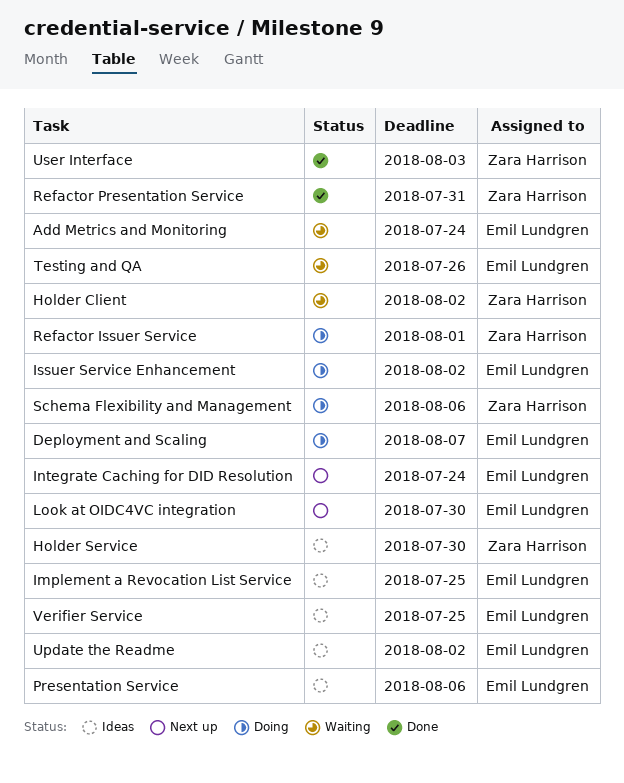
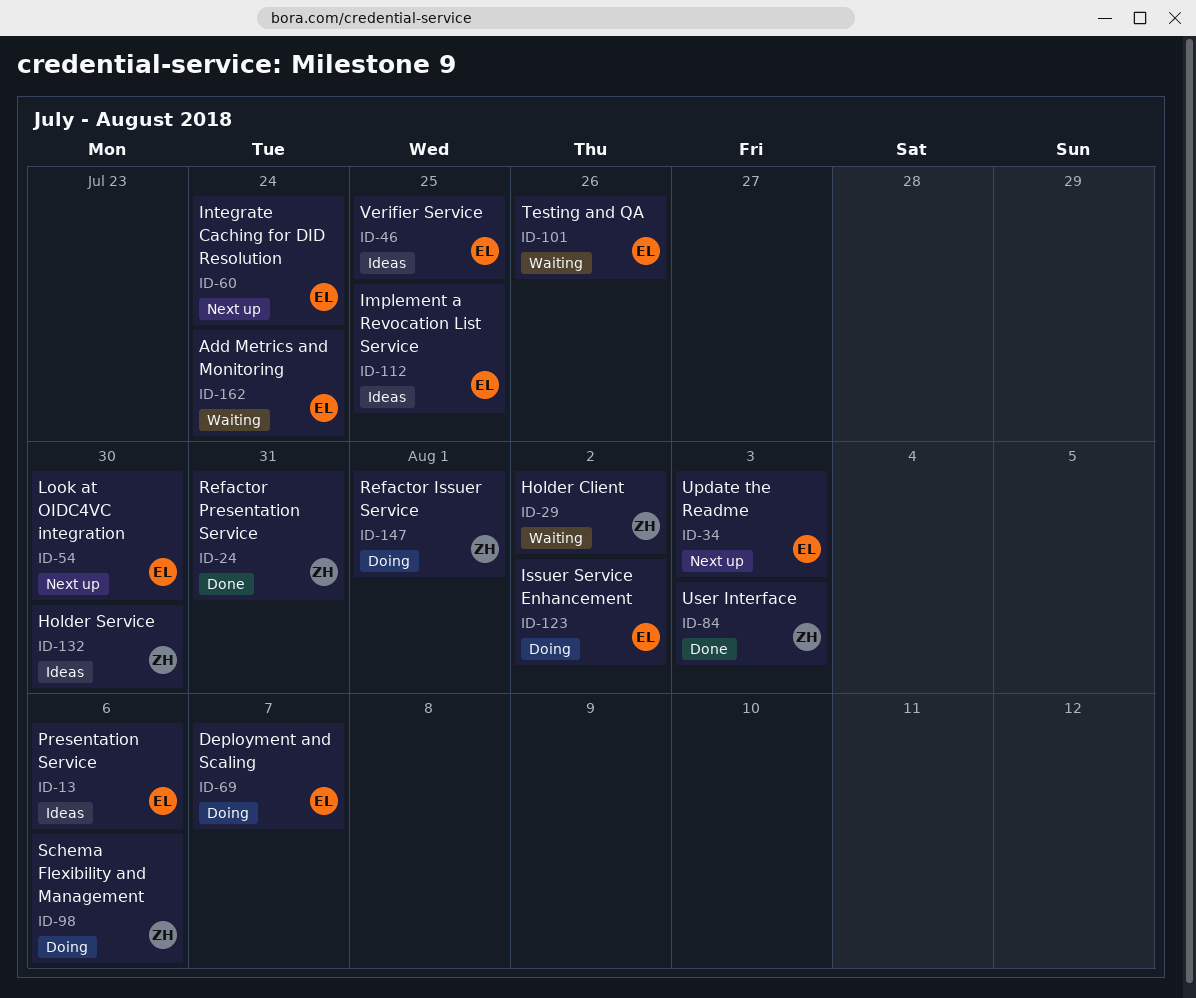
Update the Readme, status: Ideas -> Next up
Update the Readme, due: Aug 2 -> Aug 3

